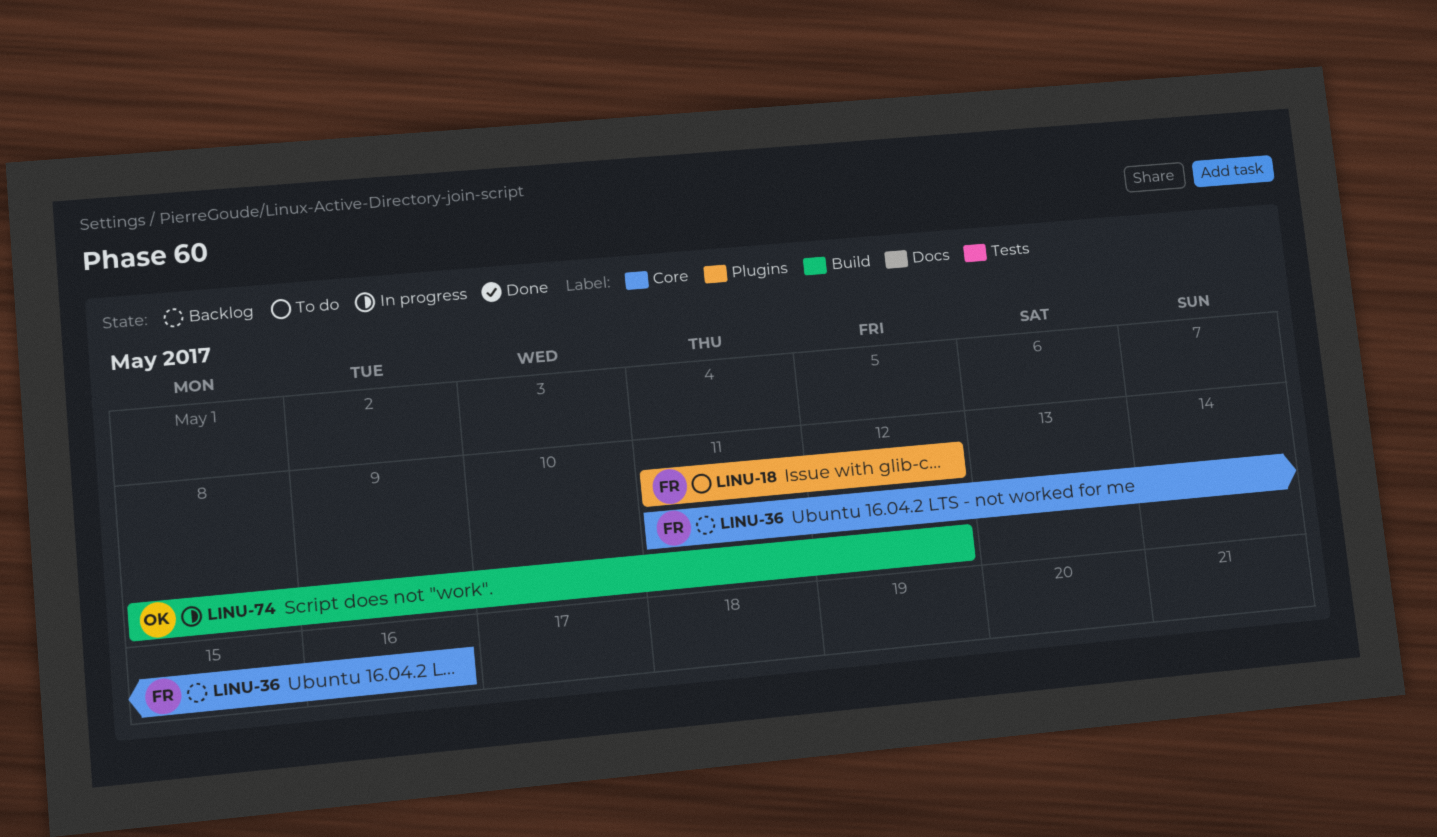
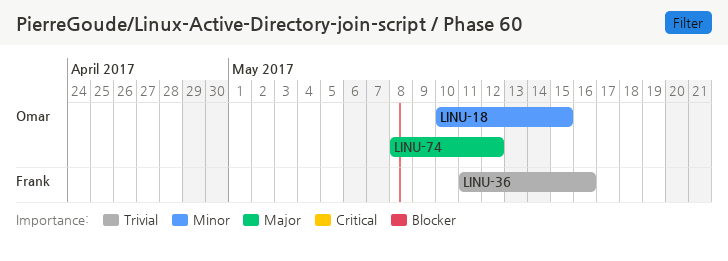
LINU-18, owner: Frank -> Omar
LINU-18, start: May 11 -> May 10
LINU-18, due: May 12 -> May 15

